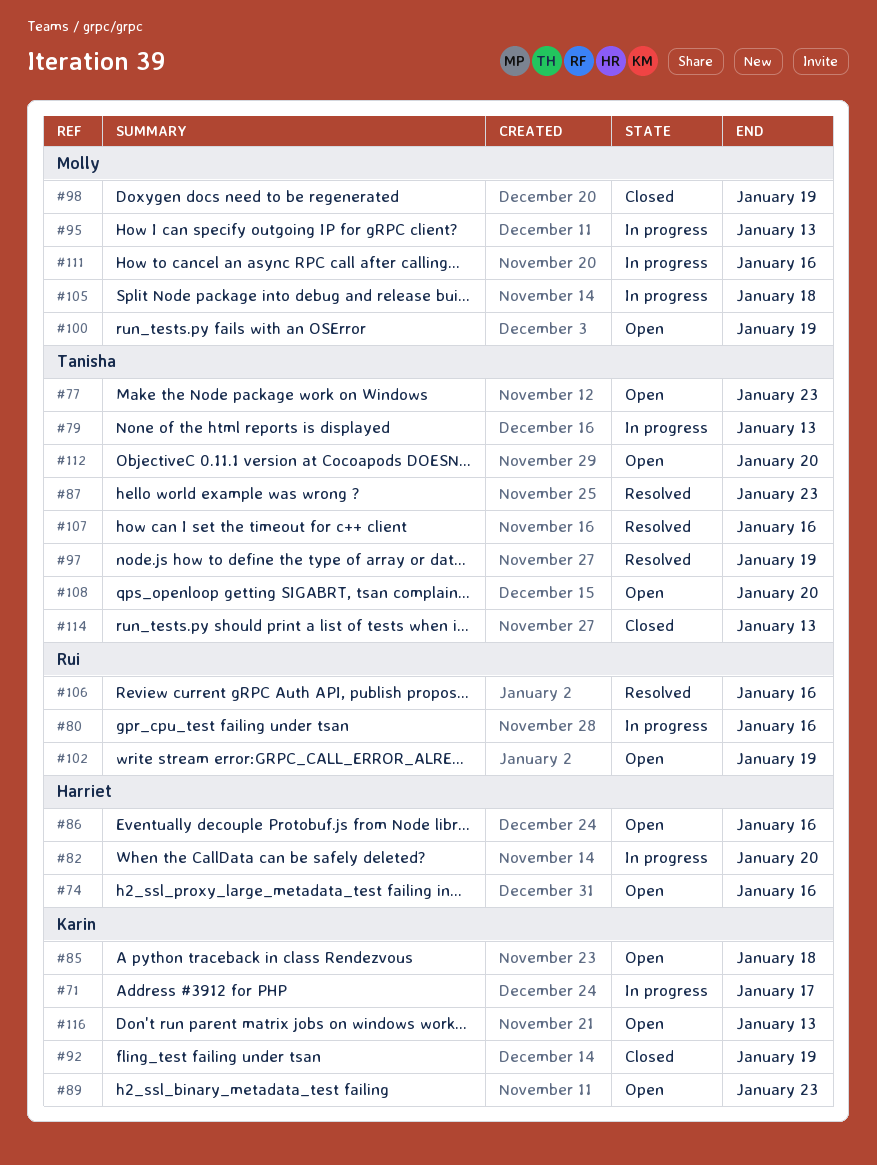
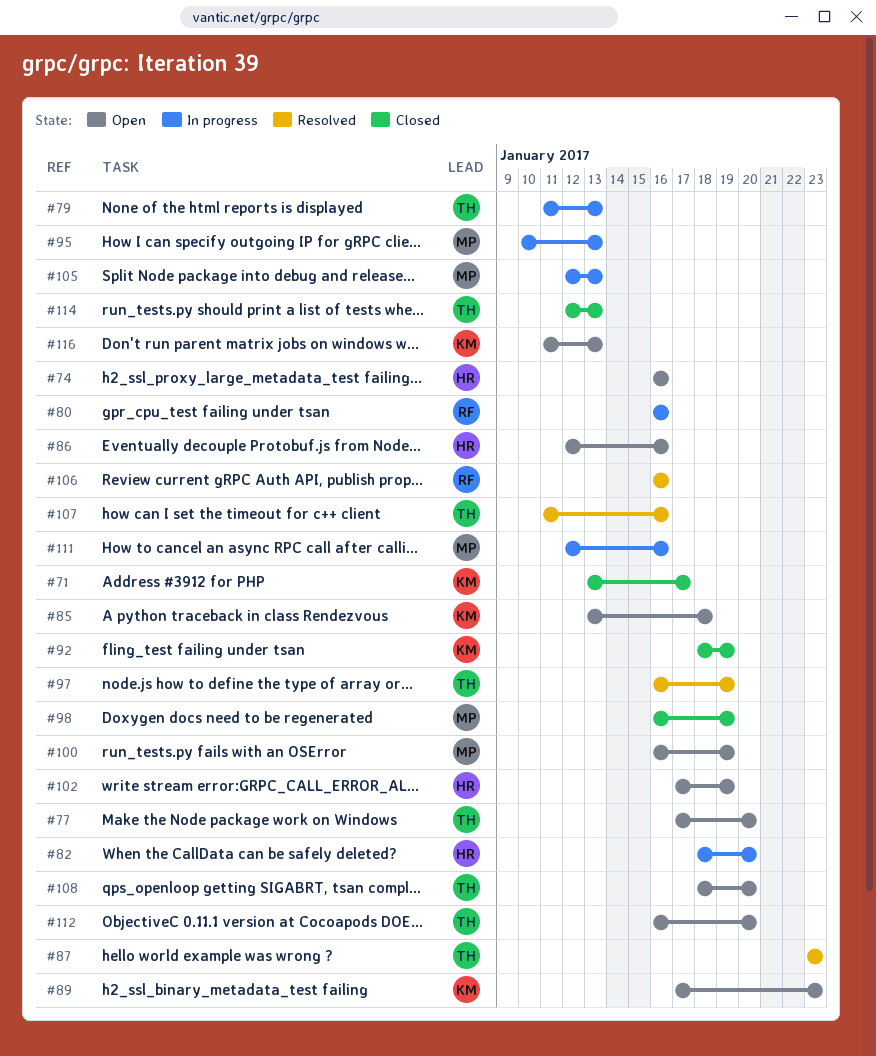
#71, status: In progress -> Closed
#77, due: Jan 23 -> Jan 20
#102, owner: Rui -> Harriet
#105, due: Jan 18 -> Jan 13

